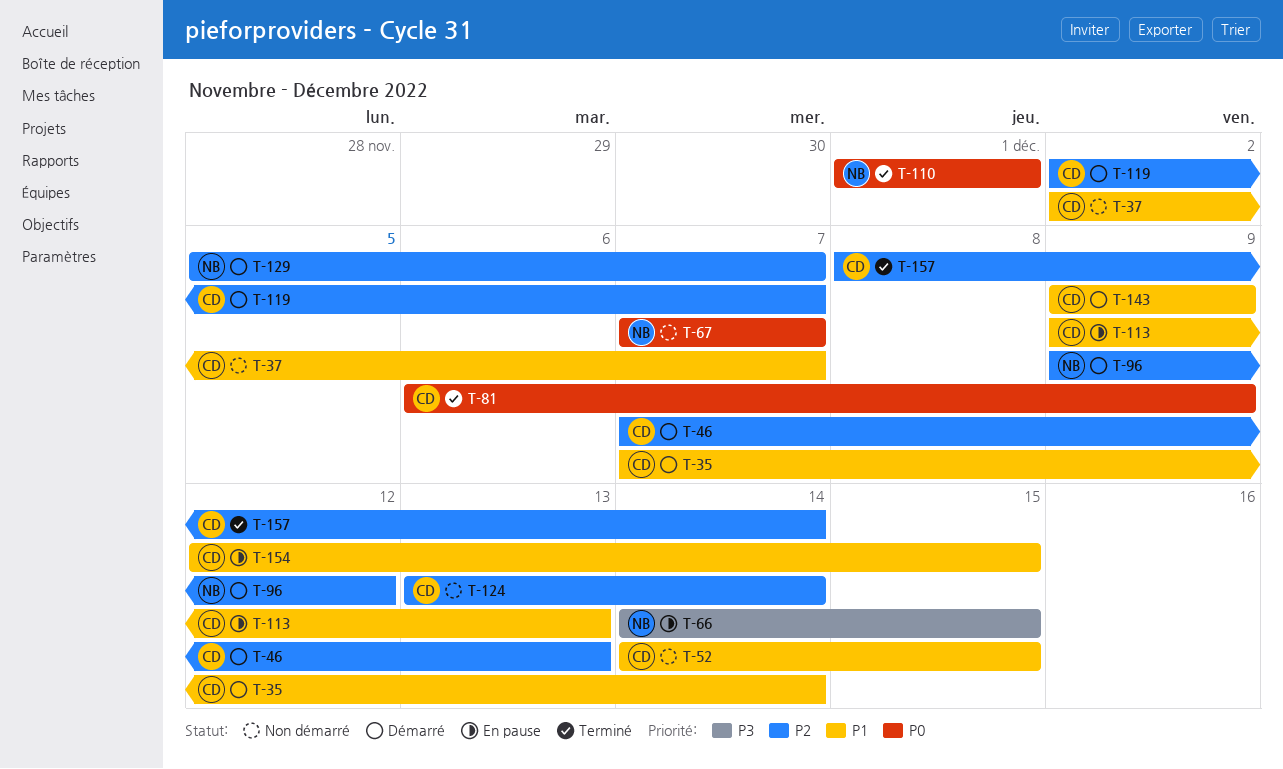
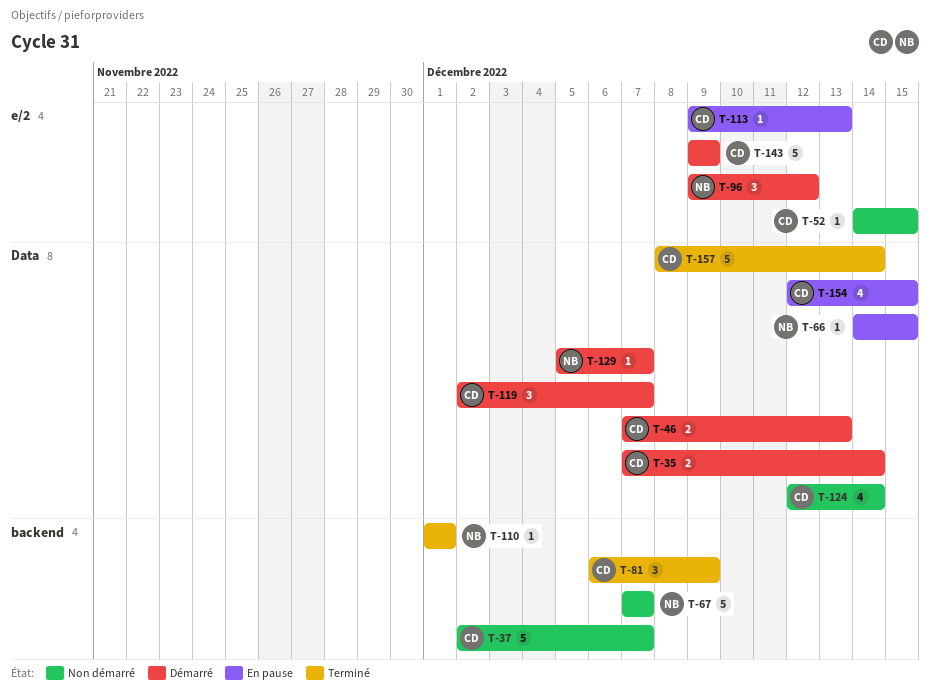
T-124, start: Dec 13 -> Dec 12

